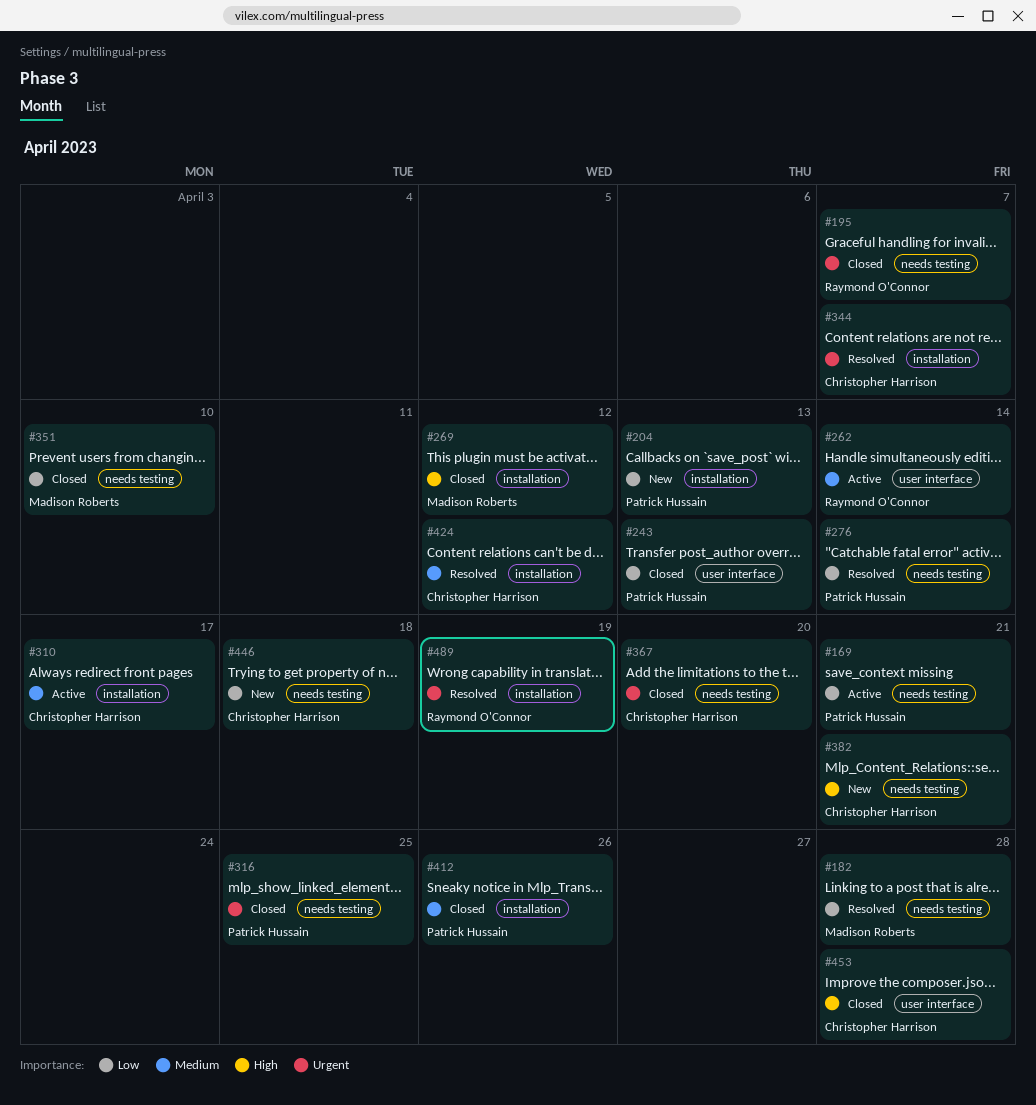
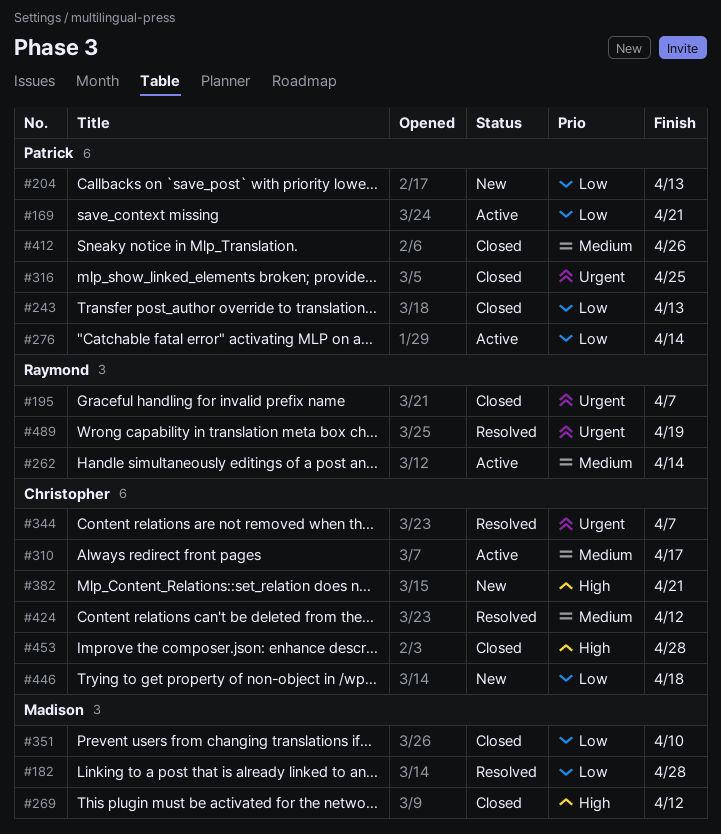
#276, status: Resolved -> Active
#367: present -> none

